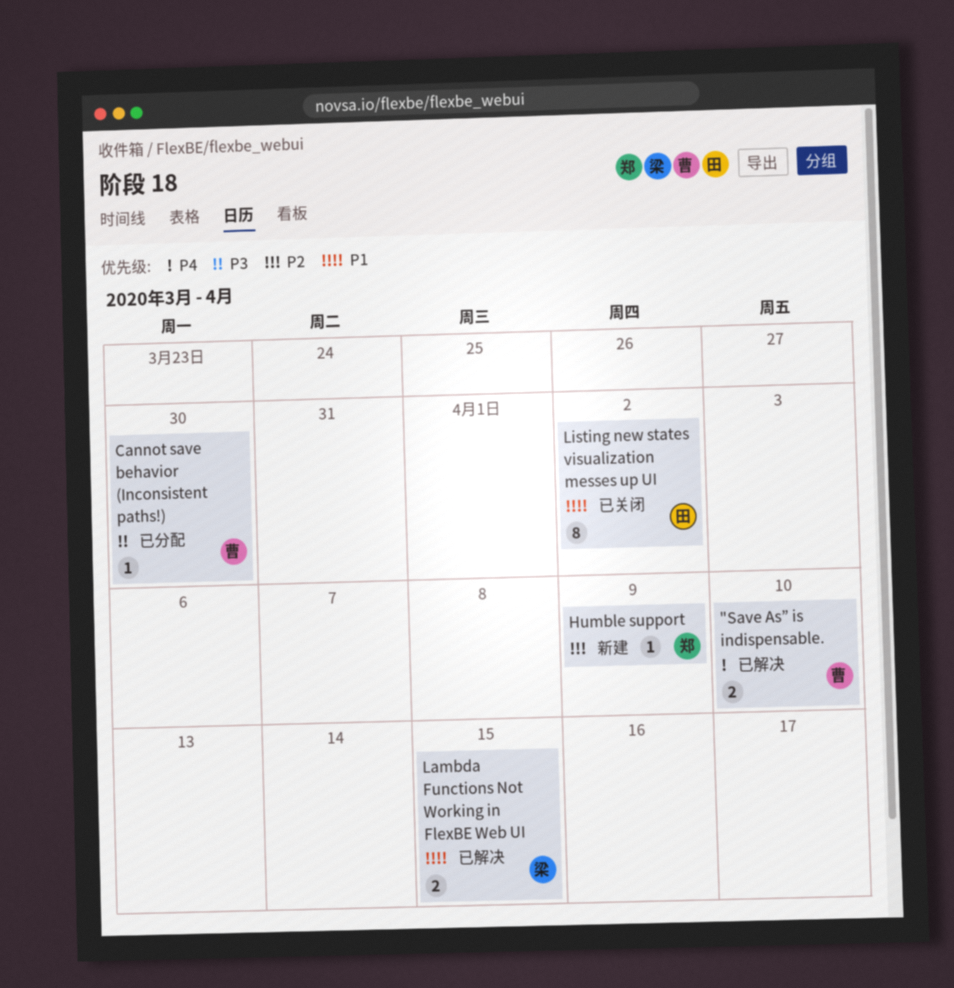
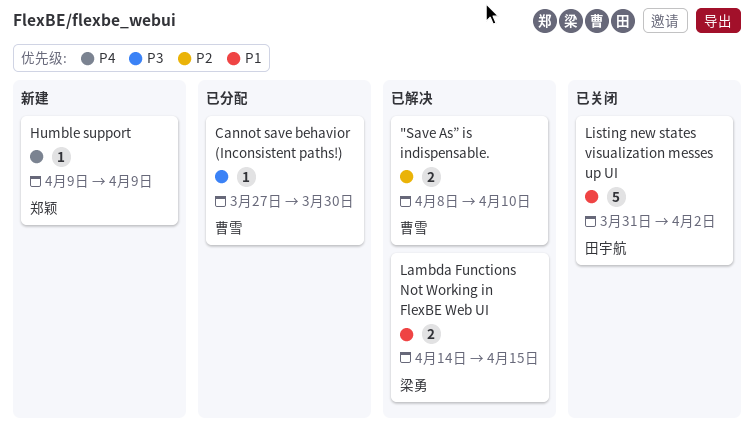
"Save As” is indispensable., priority: P4 -> P2
Humble support, priority: P2 -> P4
Listing new states visualization messes up UI, estimate: 8 -> 5

